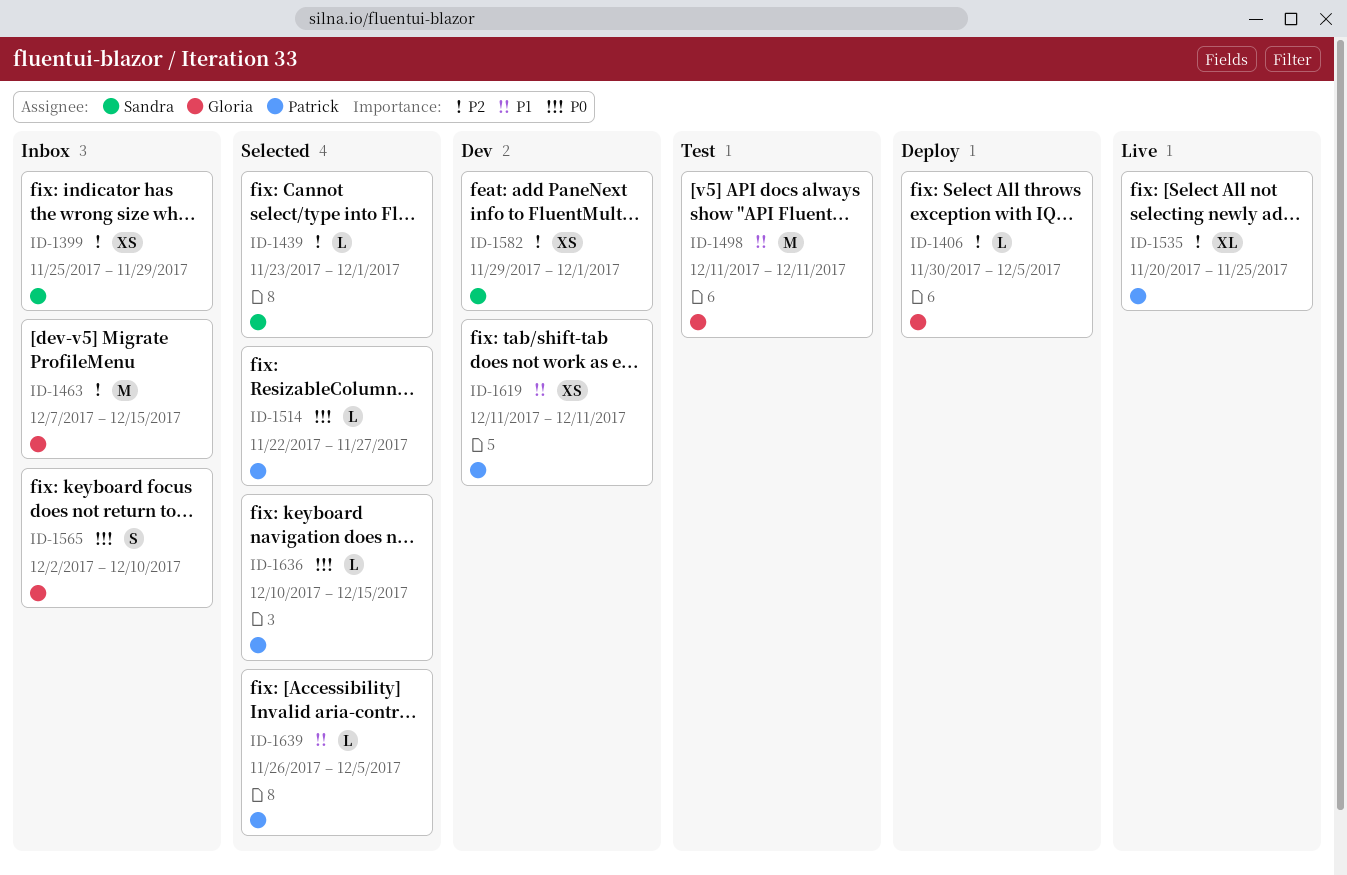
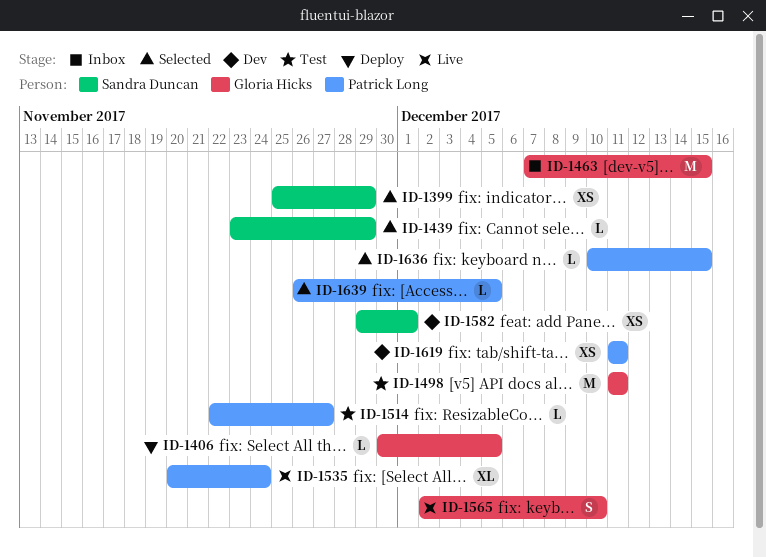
ID-1399, status: Inbox -> Selected
ID-1439, due: Dec 1 -> Nov 29
ID-1514, status: Selected -> Test
ID-1535, due: Nov 25 -> Nov 24
ID-1565, status: Inbox -> Live

